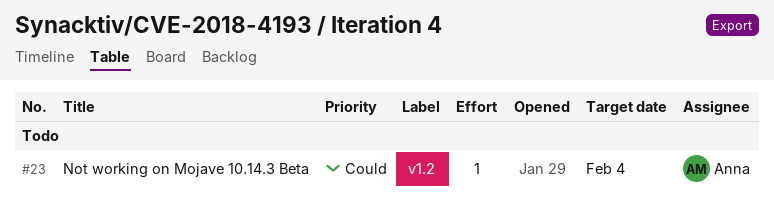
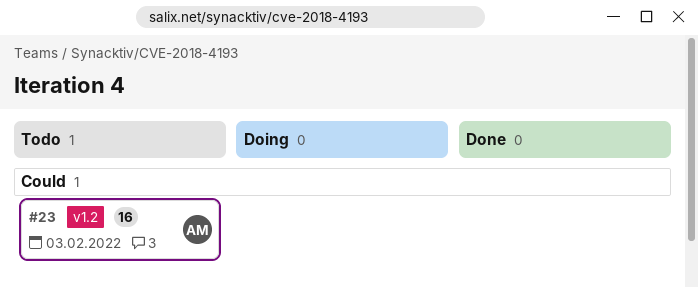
#23, estimate: 1 -> 16
#23, due: Feb 4 -> Feb 3

